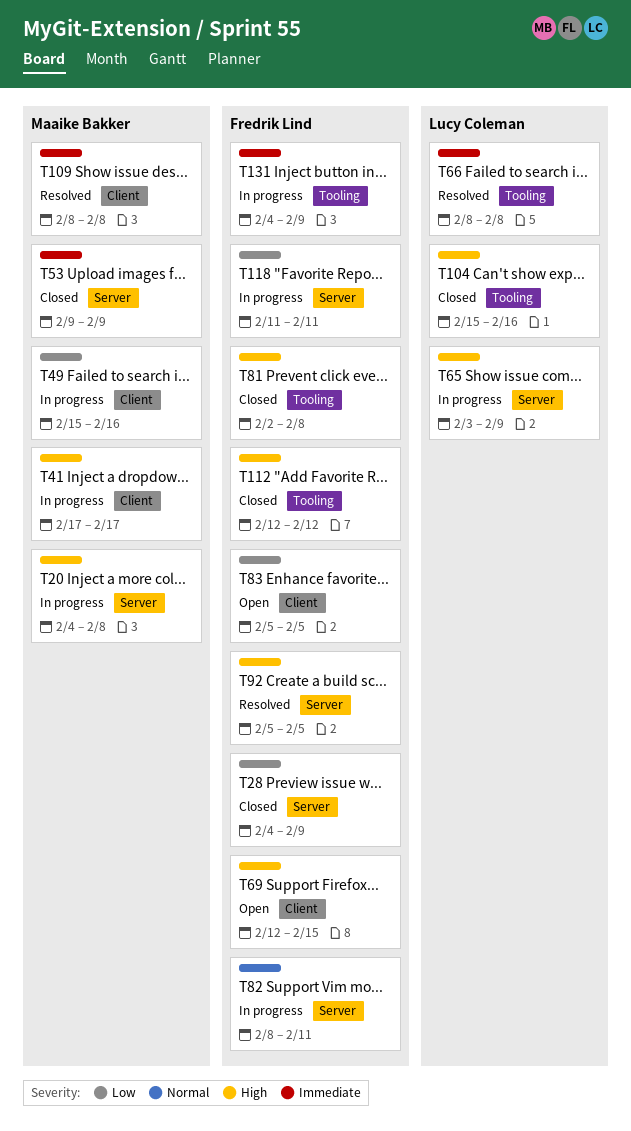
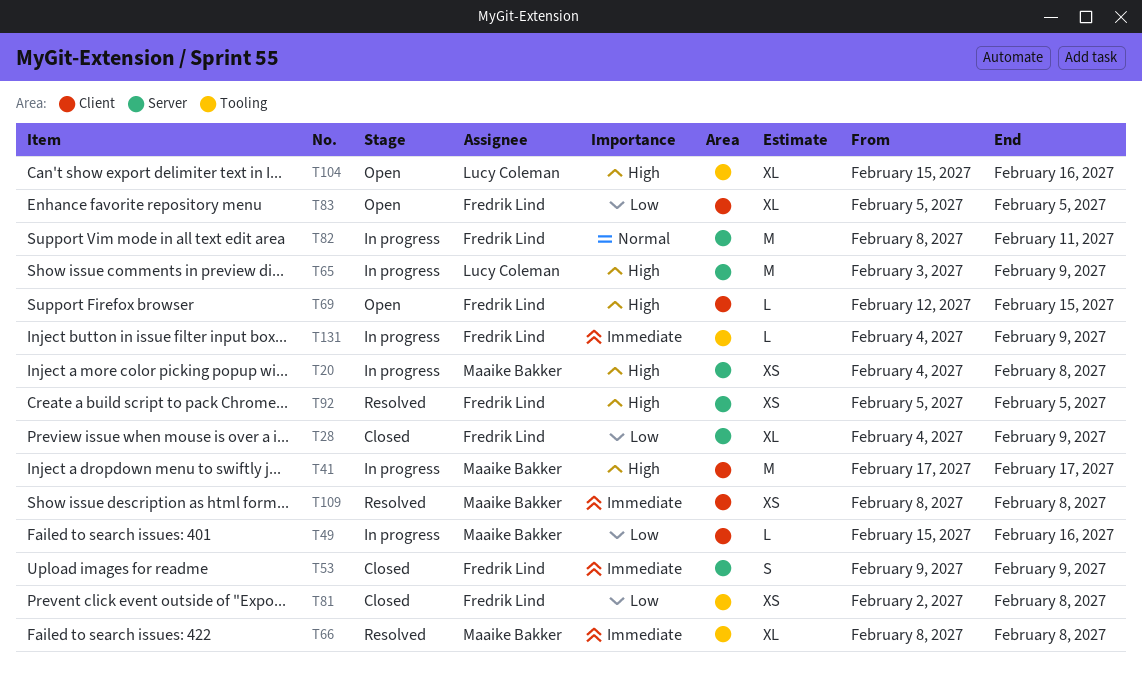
T53, owner: Maaike Bakker -> Fredrik Lind
T66, owner: Lucy Coleman -> Maaike Bakker
T81, priority: High -> Low
T104, status: Closed -> Open
T112: present -> none
T118: present -> none

